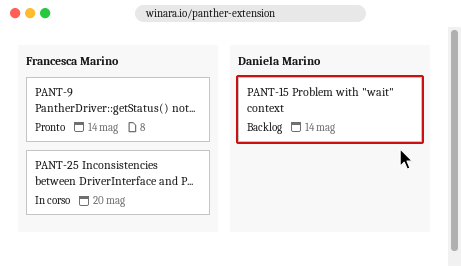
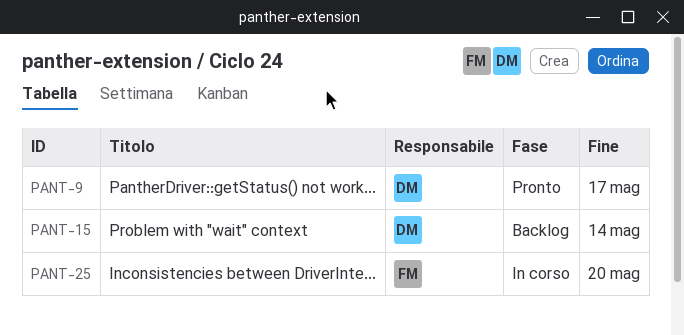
PANT-9, owner: Francesca Marino -> Daniela Marino
PANT-9, due: May 14 -> May 17

